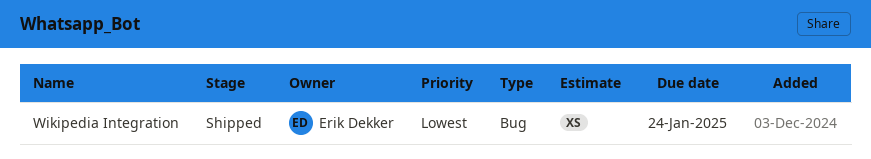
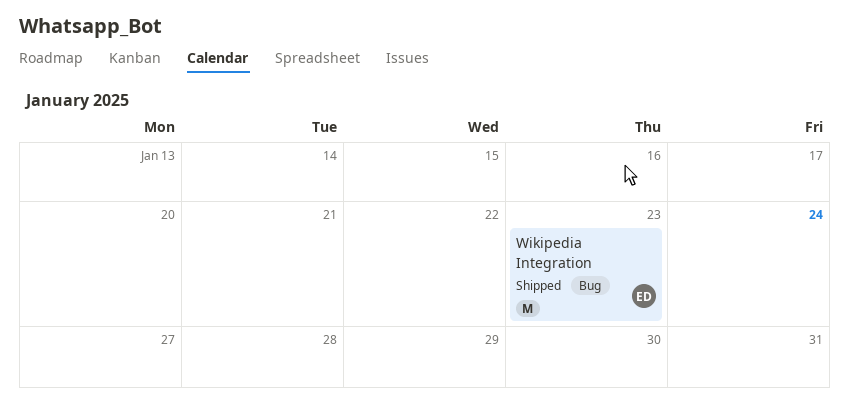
Wikipedia Integration, estimate: XS -> M
Wikipedia Integration, due: Jan 24 -> Jan 23

